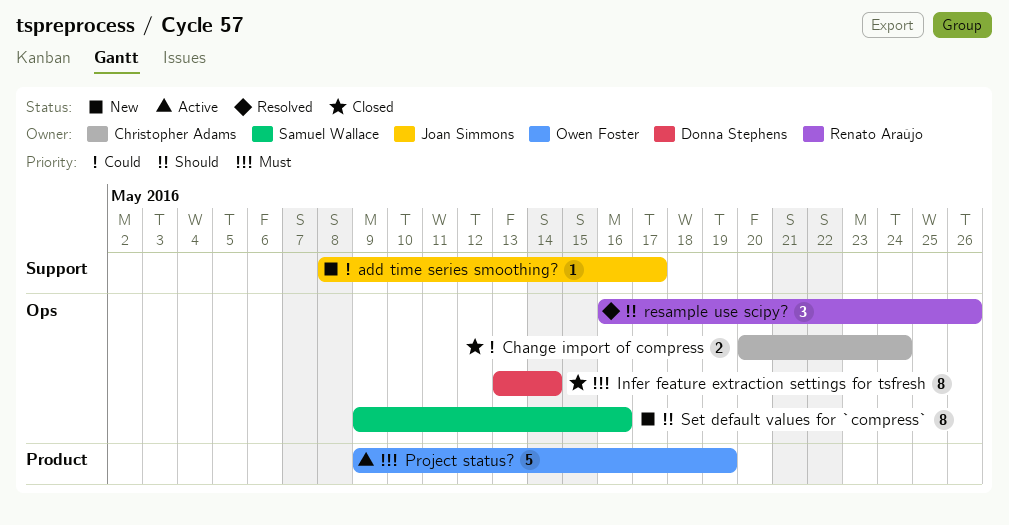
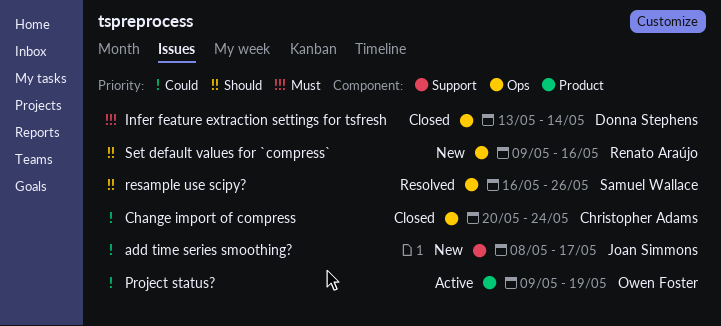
Project status?, priority: Must -> Could
resample use scipy?, owner: Renato Araújo -> Samuel Wallace
Set default values for `compress`, owner: Samuel Wallace -> Renato Araújo

